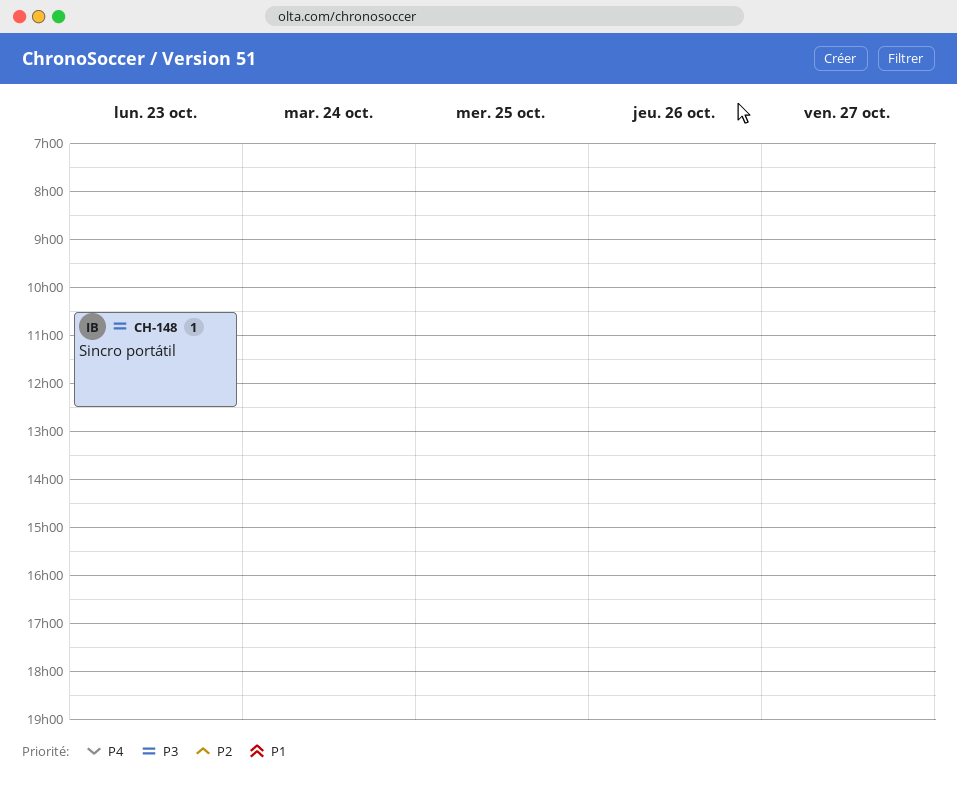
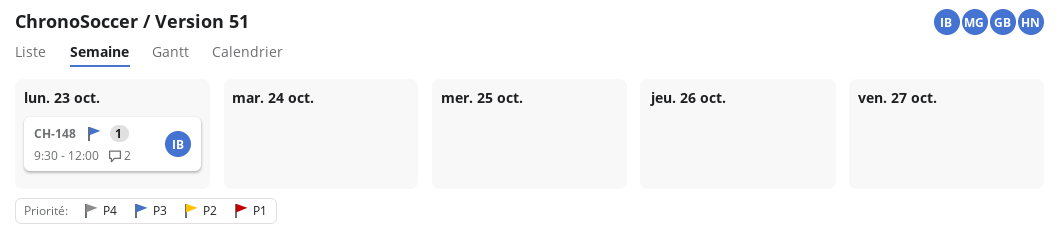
CH-148, begins: 10:30 -> 09:30
CH-148, ends: 12:30 -> 12:00

